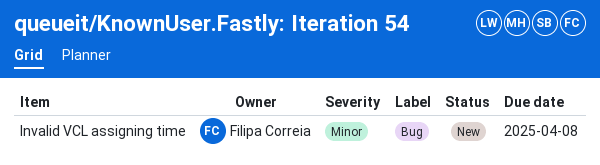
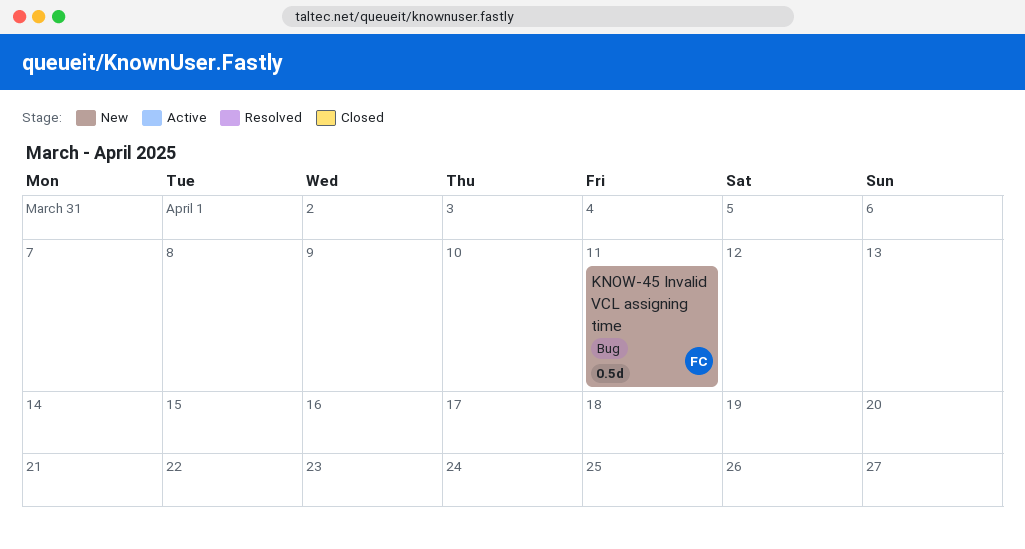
Invalid VCL assigning time, due: Apr 8 -> Apr 11

